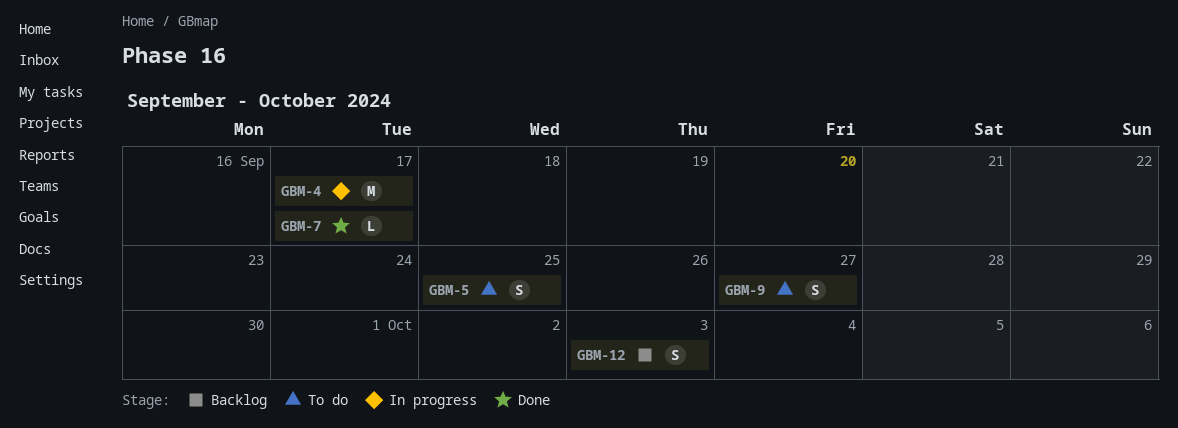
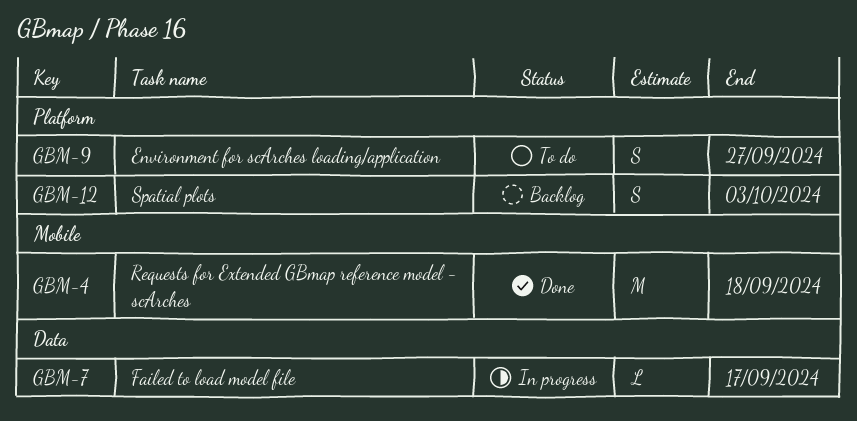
GBM-4, status: In progress -> Done
GBM-4, due: Sep 17 -> Sep 18
GBM-5: present -> none
GBM-7, status: Done -> In progress

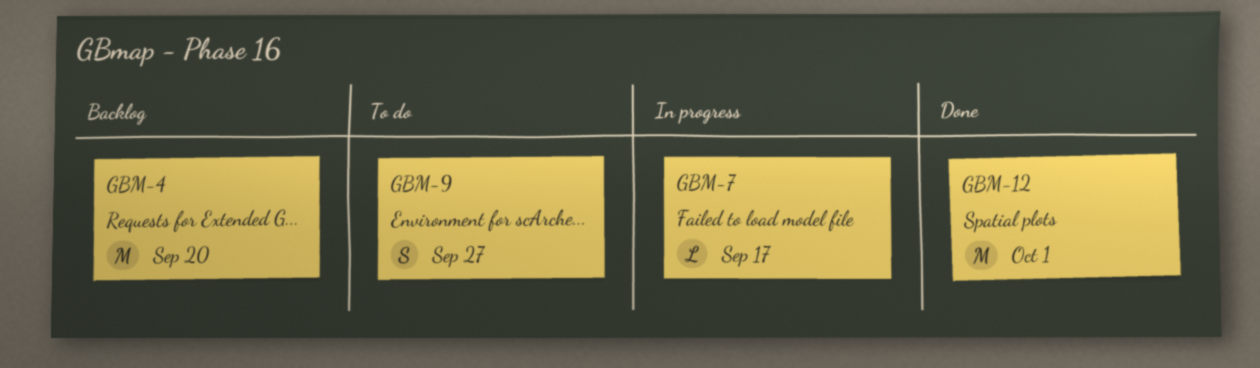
GBM-4, status: Done -> Backlog
GBM-4, due: Sep 18 -> Sep 20
GBM-12, status: Backlog -> Done
GBM-12, estimate: S -> M
GBM-12, due: Oct 3 -> Oct 1

